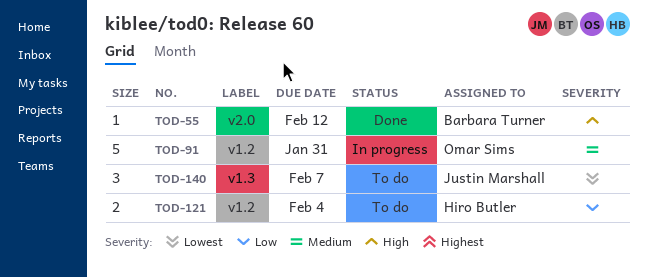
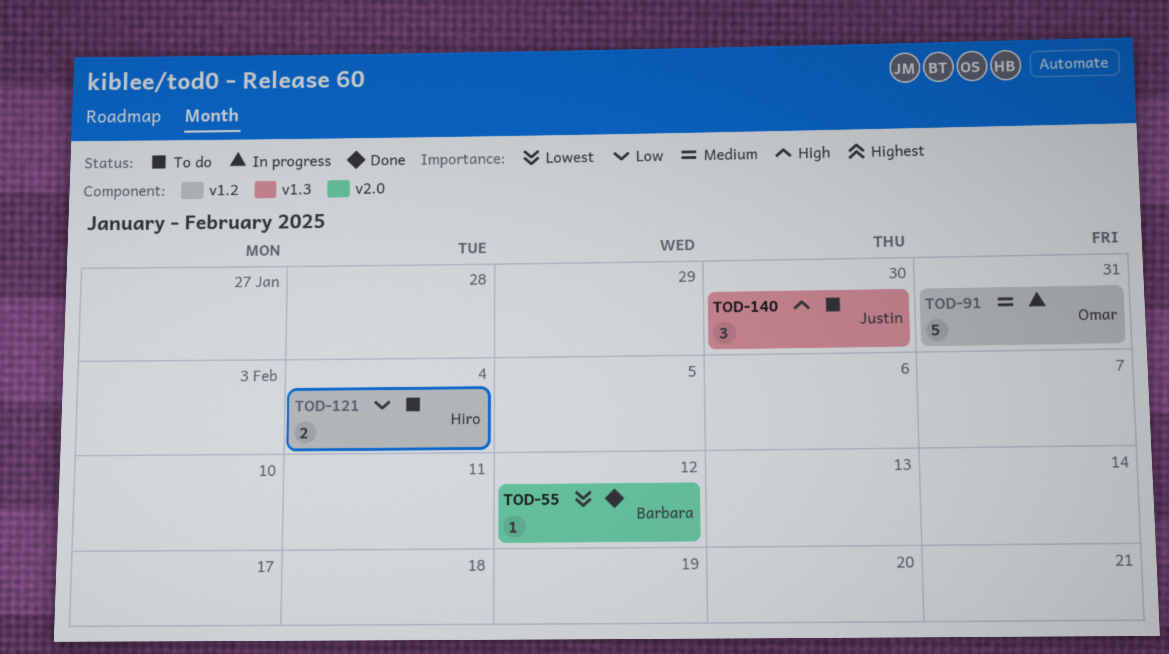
TOD-55, priority: High -> Lowest
TOD-140, priority: Lowest -> High
TOD-140, due: Feb 7 -> Jan 30

